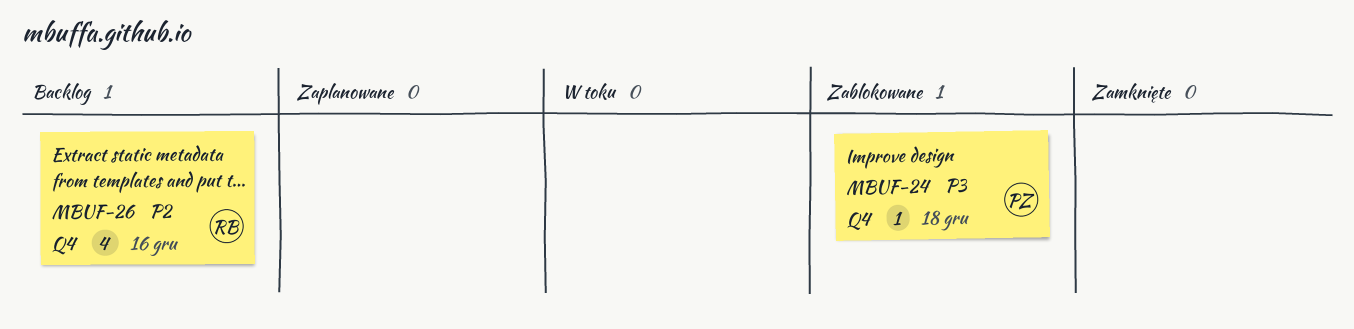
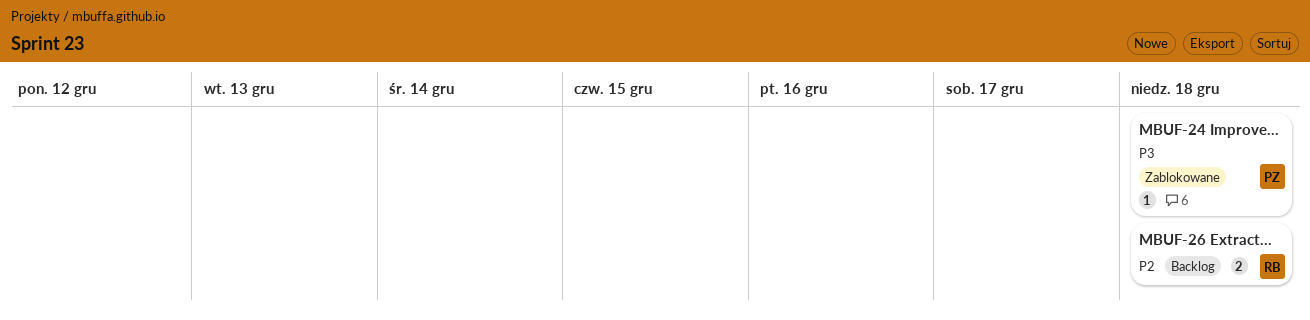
MBUF-26, estimate: 4 -> 2
MBUF-26, due: Dec 16 -> Dec 18

